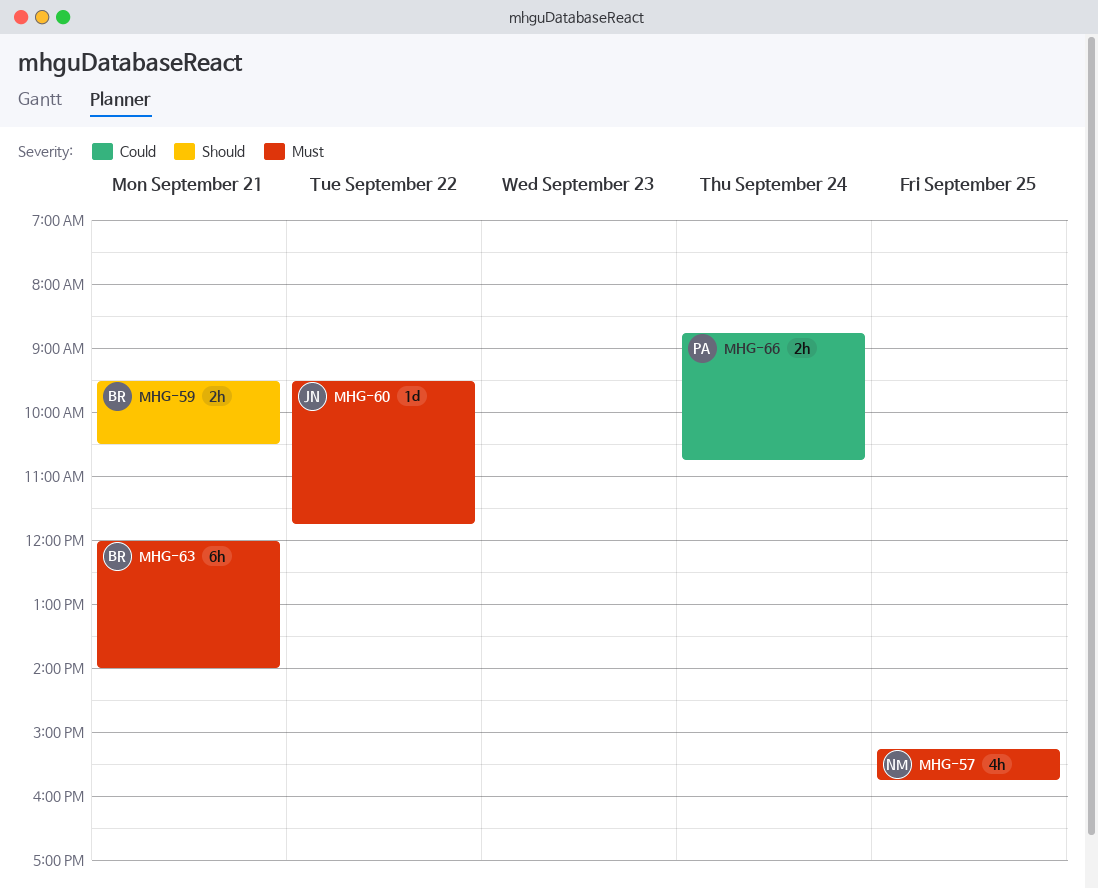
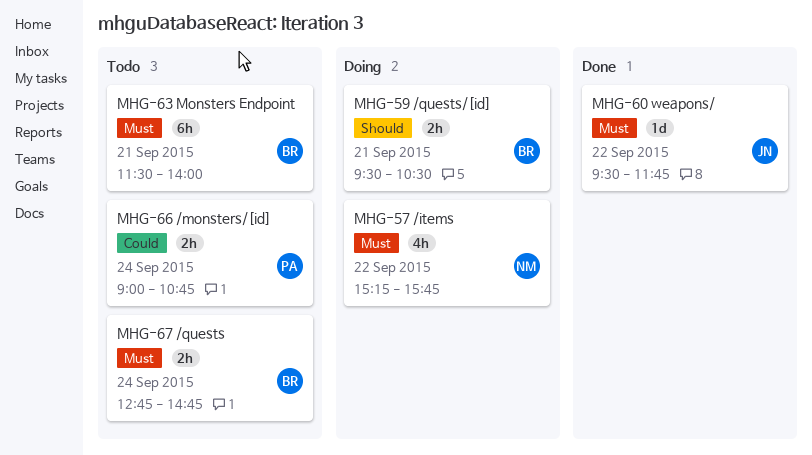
MHG-57, day: Sep 25 -> Sep 22
MHG-63, begins: 12:00 -> 11:30
MHG-66, begins: 08:45 -> 09:00
MHG-67: none -> present

